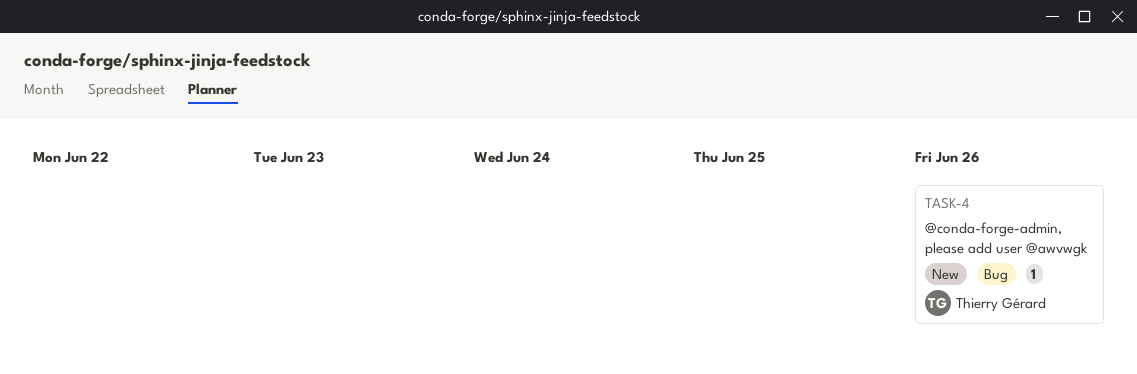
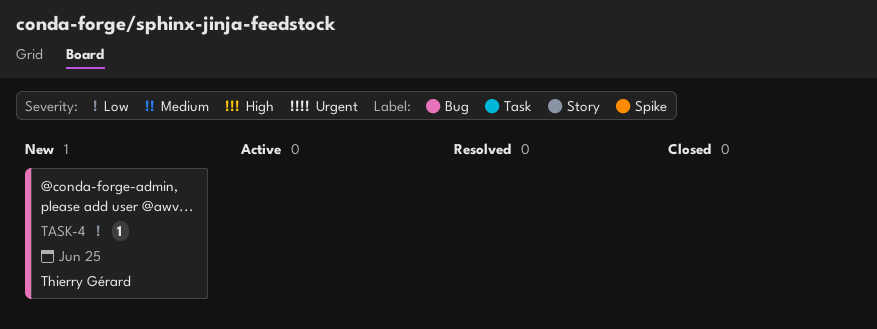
TASK-4, due: Jun 26 -> Jun 25

